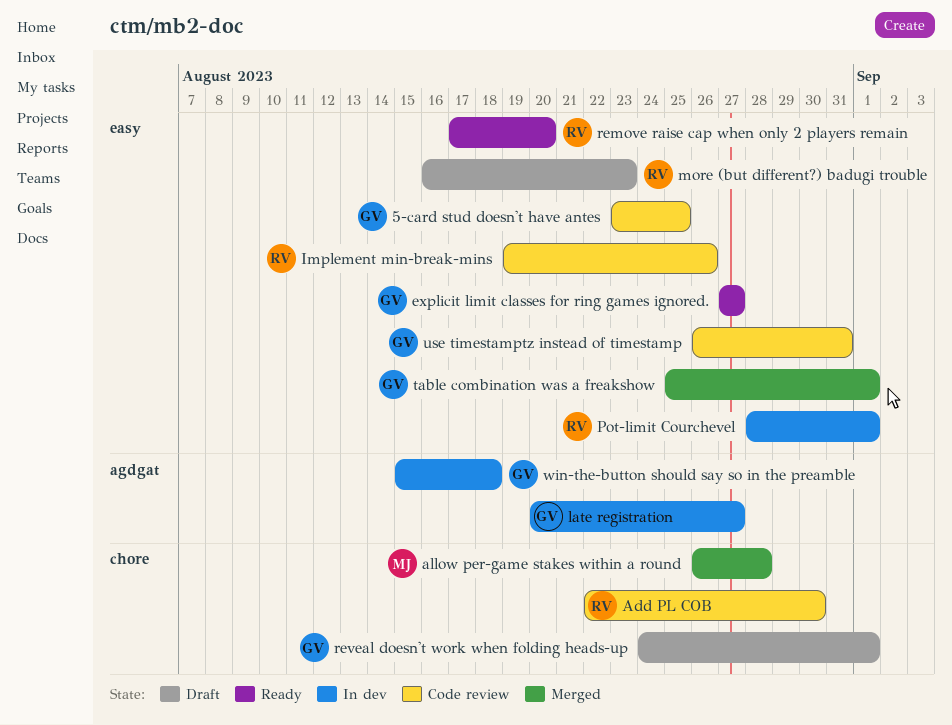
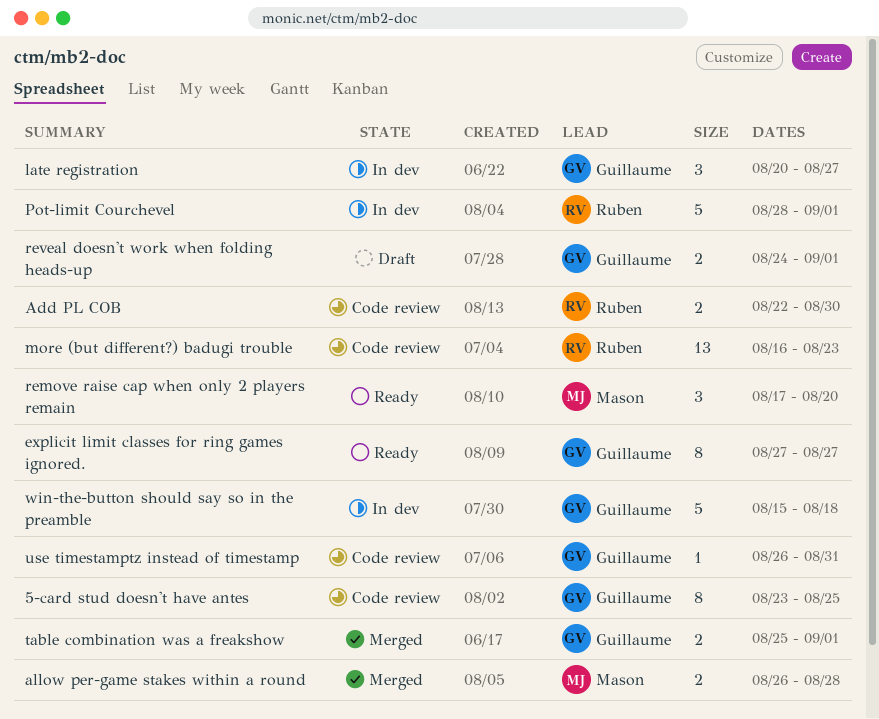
Implement min-break-mins: present -> none
more (but different?) badugi trouble, status: Draft -> Code review
remove raise cap when only 2 players remain, owner: Ruben -> Mason

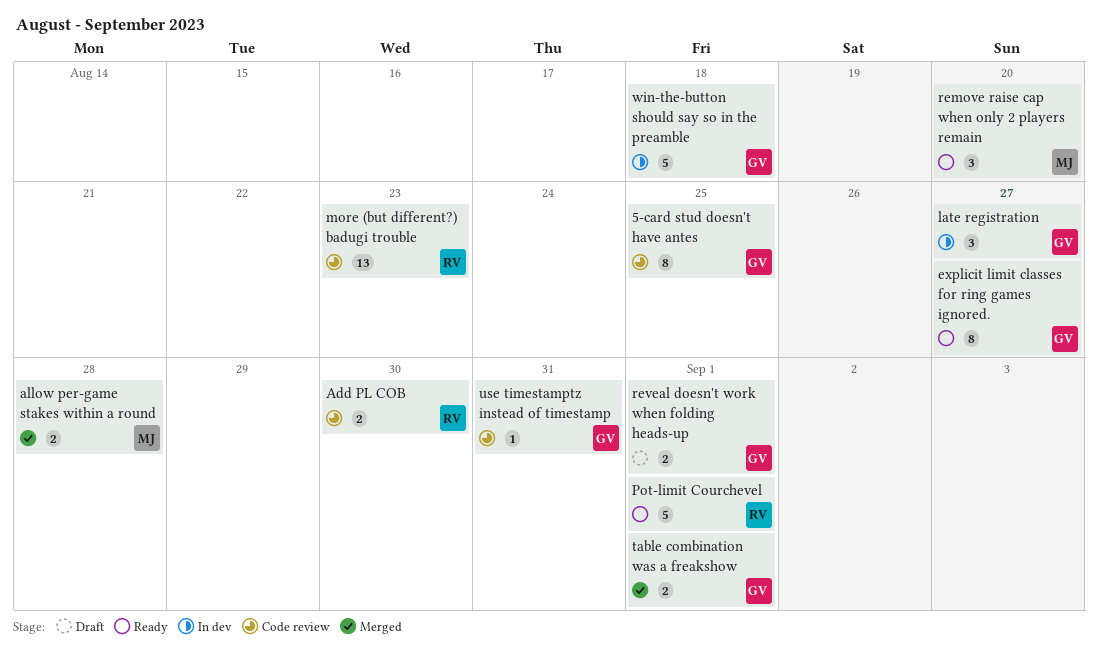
Pot-limit Courchevel, status: In dev -> Ready

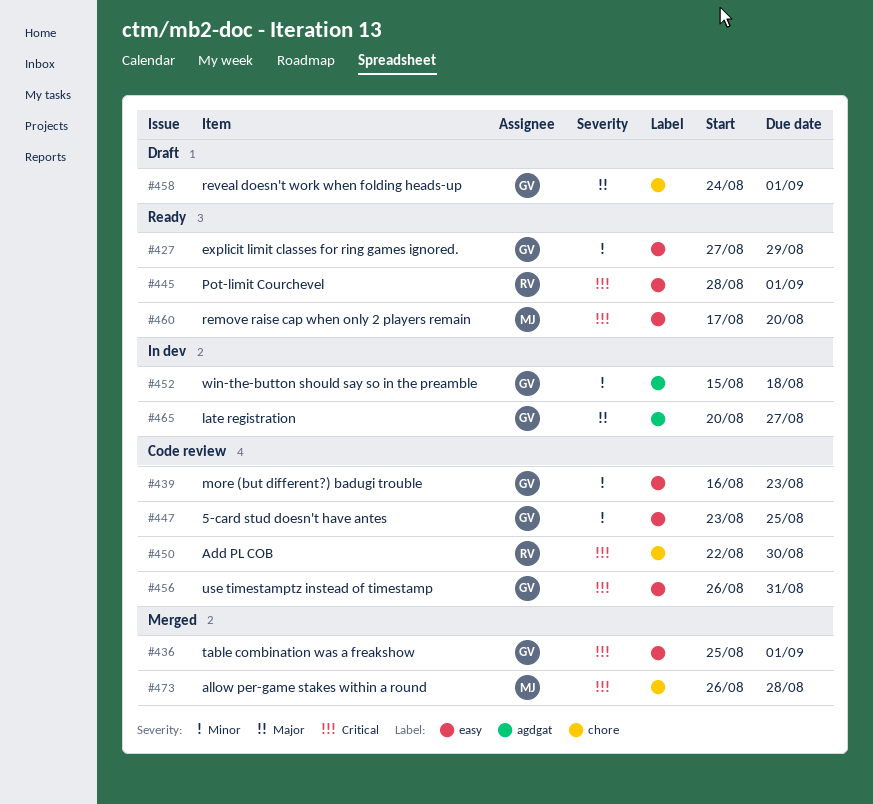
explicit limit classes for ring games ignored., due: Aug 27 -> Aug 29
more (but different?) badugi trouble, owner: RV -> GV

